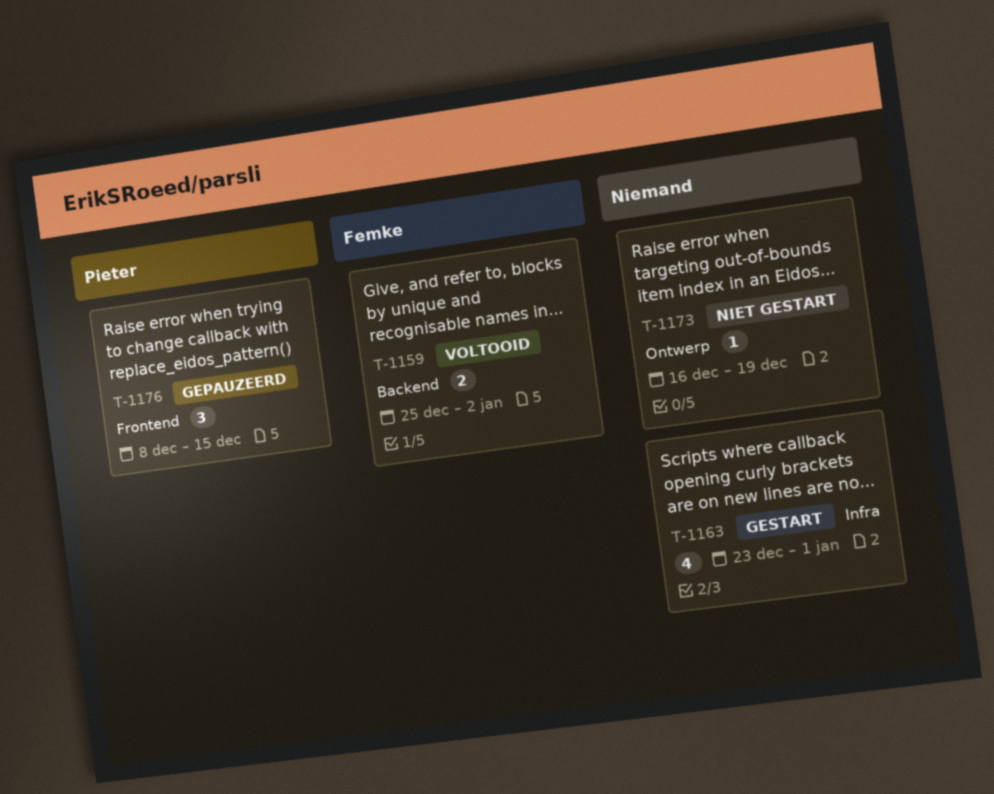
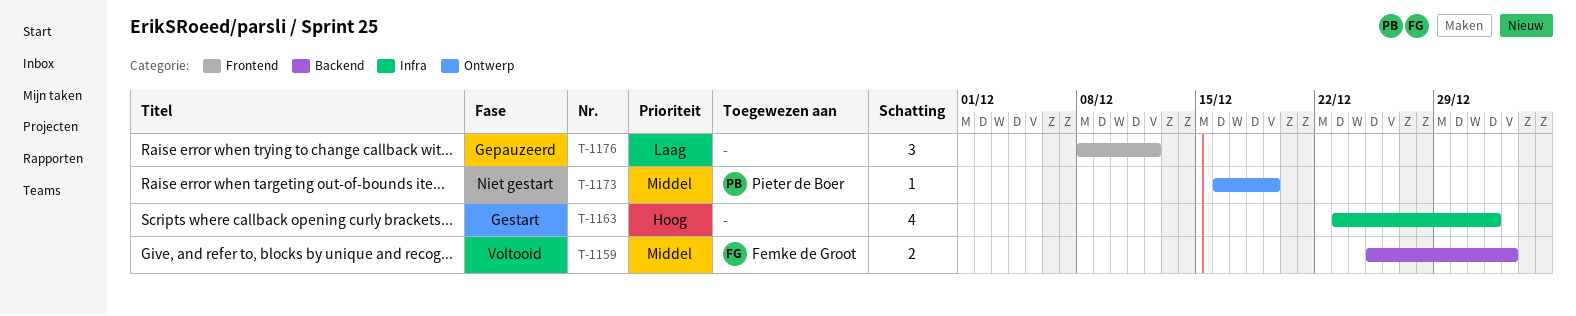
T-1173, owner: none -> Pieter de Boer
T-1176, owner: Pieter de Boer -> none
T-1176, due: Dec 15 -> Dec 12

